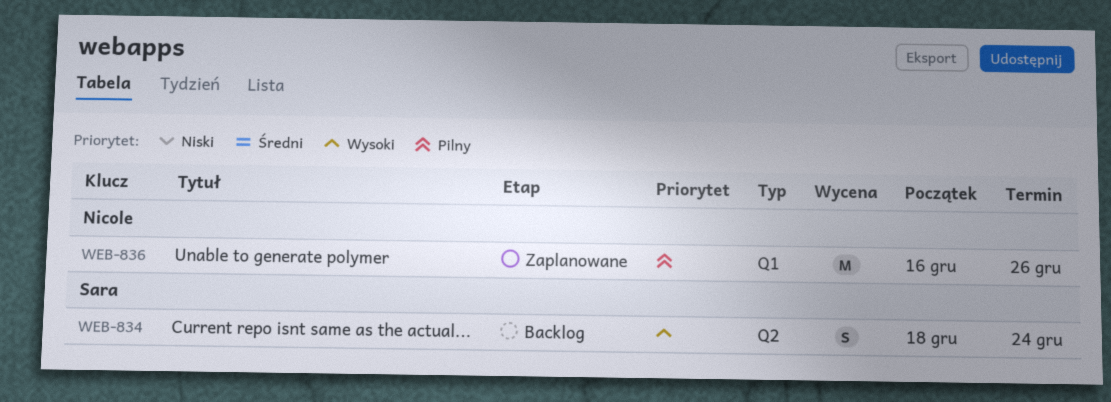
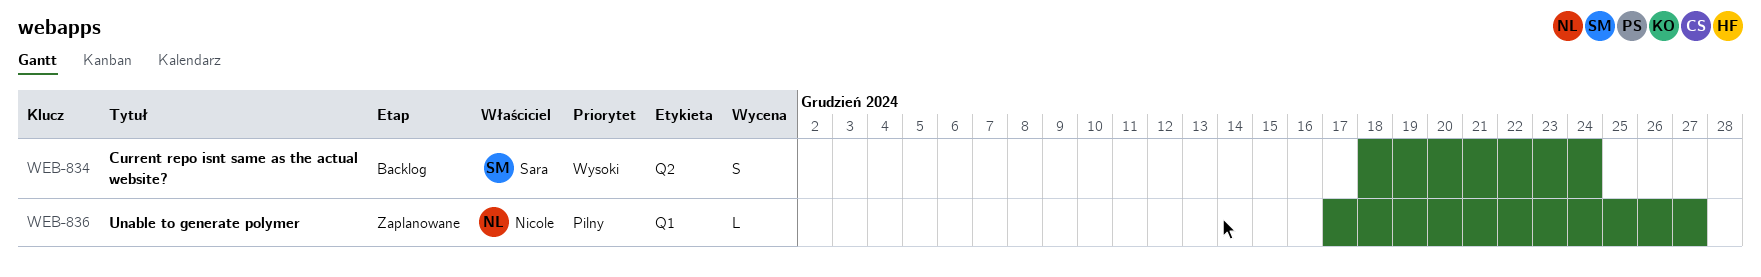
WEB-836, estimate: M -> L
WEB-836, start: Dec 16 -> Dec 17
WEB-836, due: Dec 26 -> Dec 27

